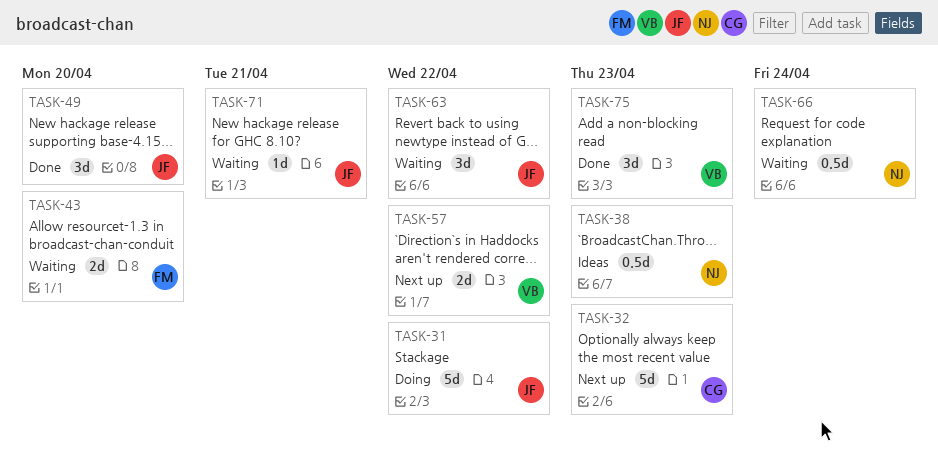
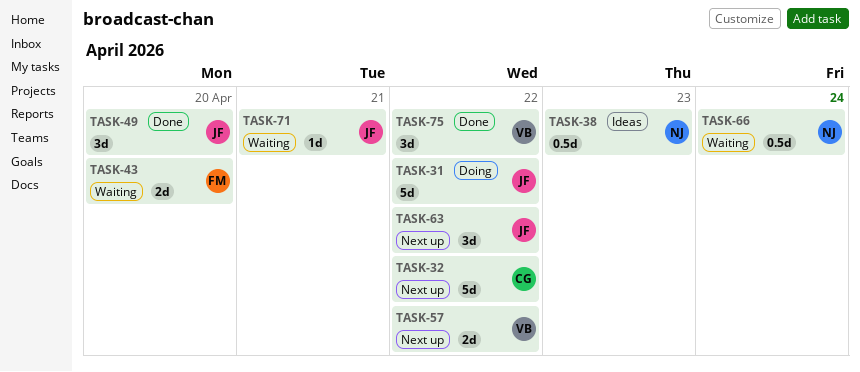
TASK-32, due: Apr 23 -> Apr 22
TASK-63, status: Waiting -> Next up
TASK-75, due: Apr 23 -> Apr 22

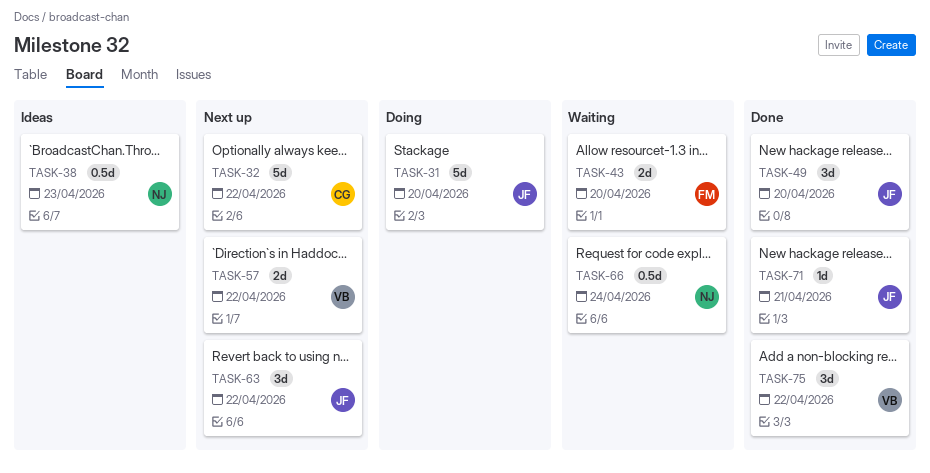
TASK-31, due: Apr 22 -> Apr 20
TASK-71, status: Waiting -> Done

